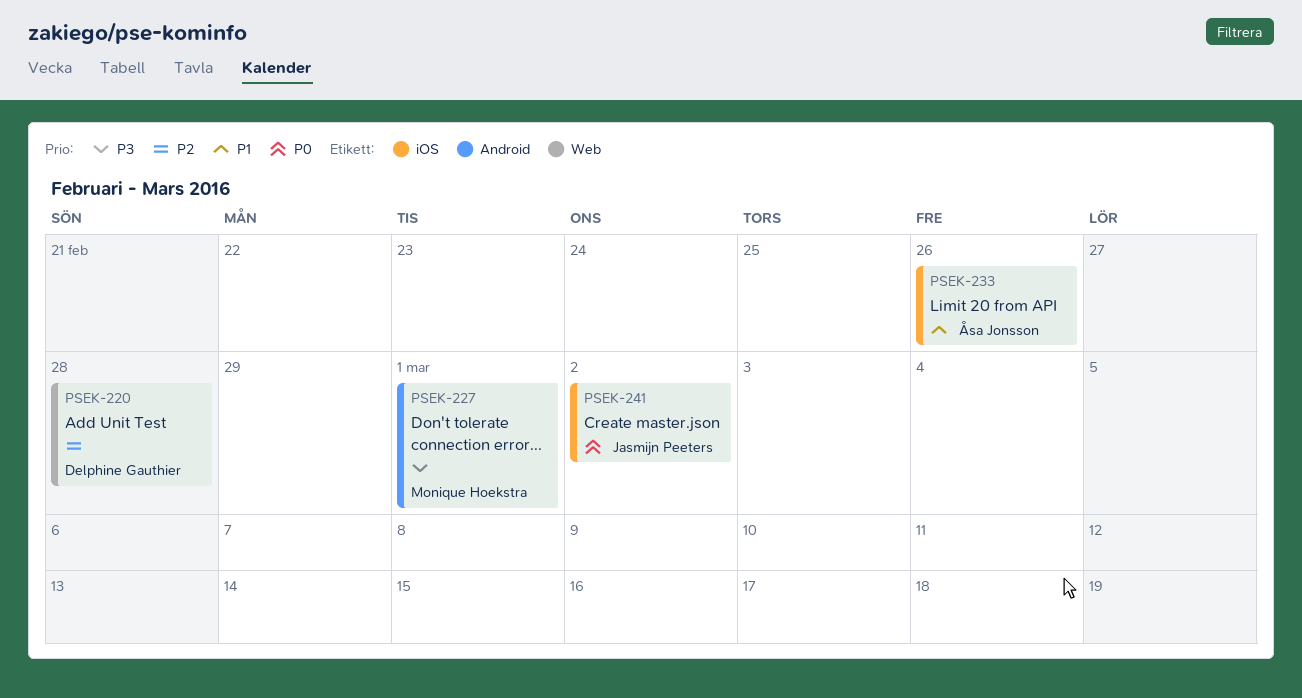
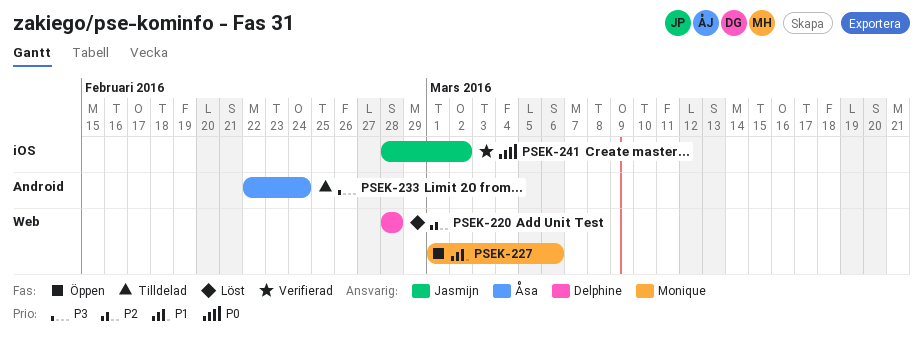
PSEK-227, priority: P3 -> P1
PSEK-227, label: Android -> Web
PSEK-227, due: Mar 1 -> Mar 6
PSEK-233, priority: P1 -> P3
PSEK-233, label: iOS -> Android
PSEK-233, due: Feb 26 -> Feb 24

